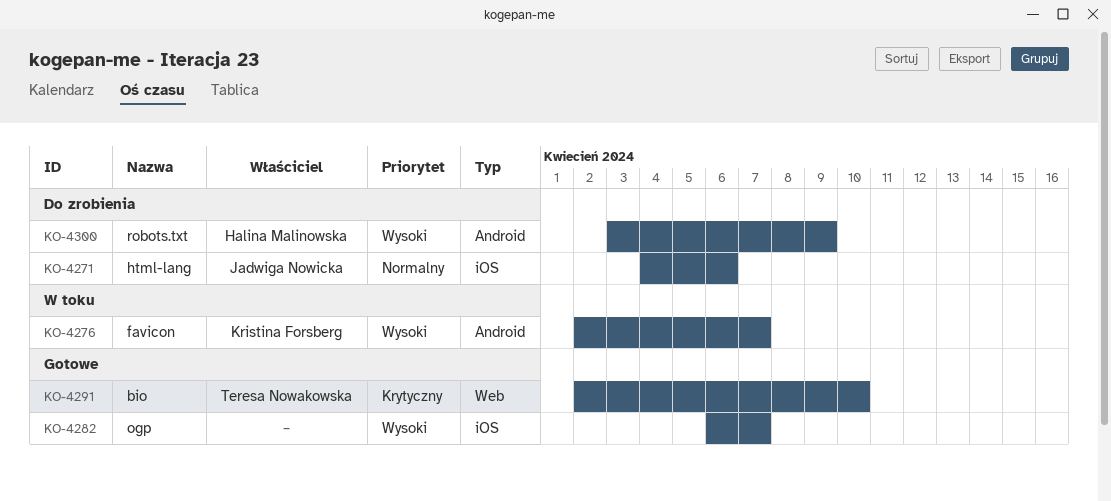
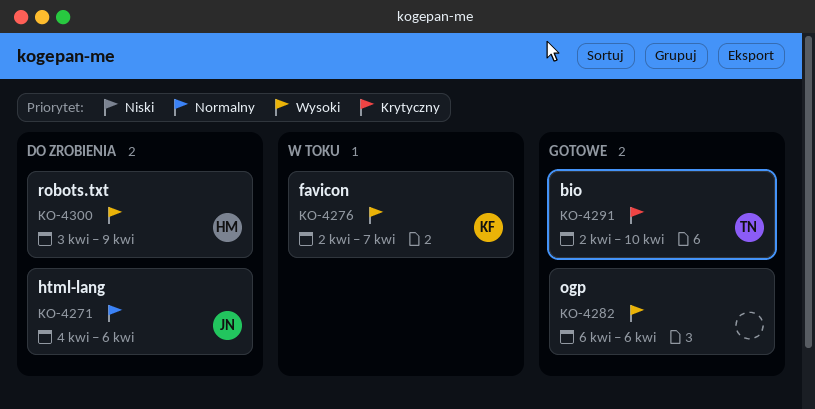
KO-4282, due: Apr 7 -> Apr 6

